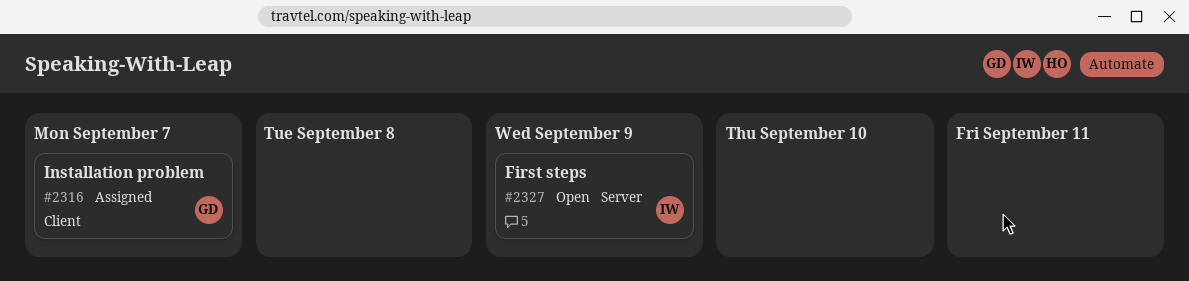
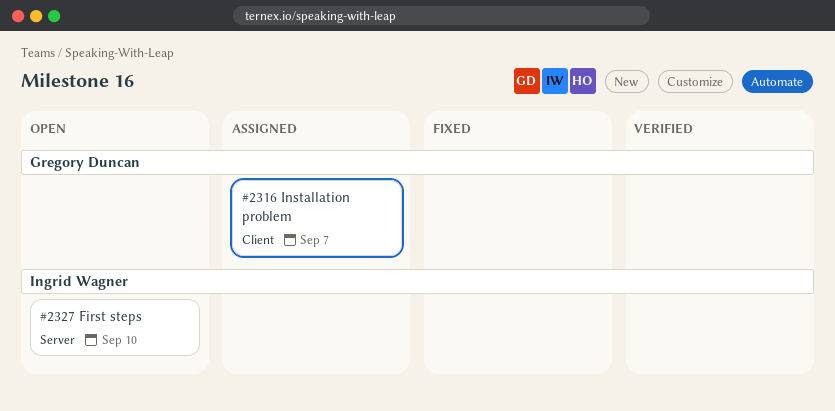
#2327, due: Sep 9 -> Sep 10

